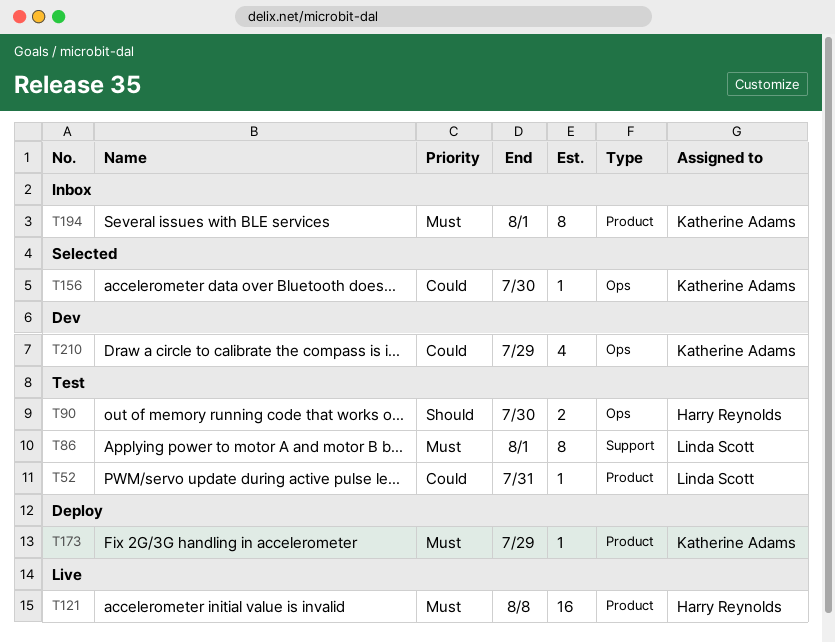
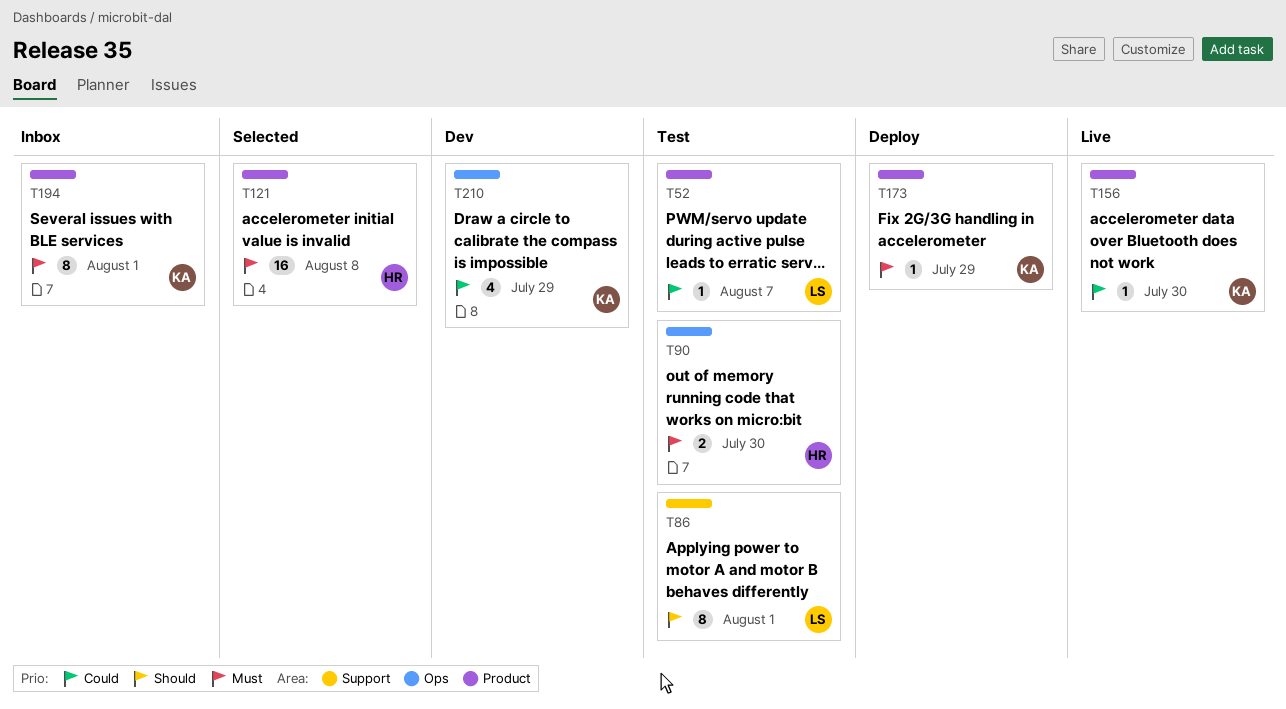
T52, due: Jul 31 -> Aug 7
T86, priority: Must -> Should
T90, priority: Should -> Must
T121, status: Live -> Selected
T156, status: Selected -> Live
T156, label: Ops -> Product

